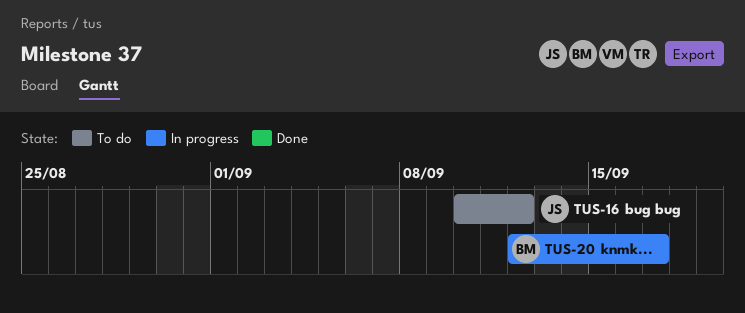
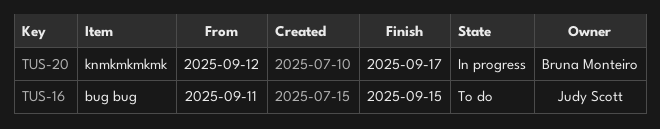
TUS-16, start: Sep 10 -> Sep 11
TUS-16, due: Sep 12 -> Sep 15

